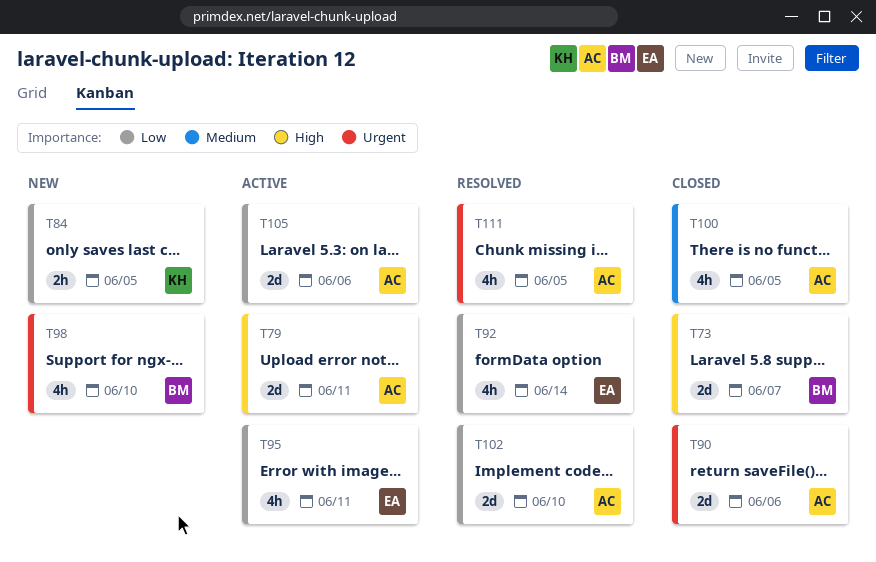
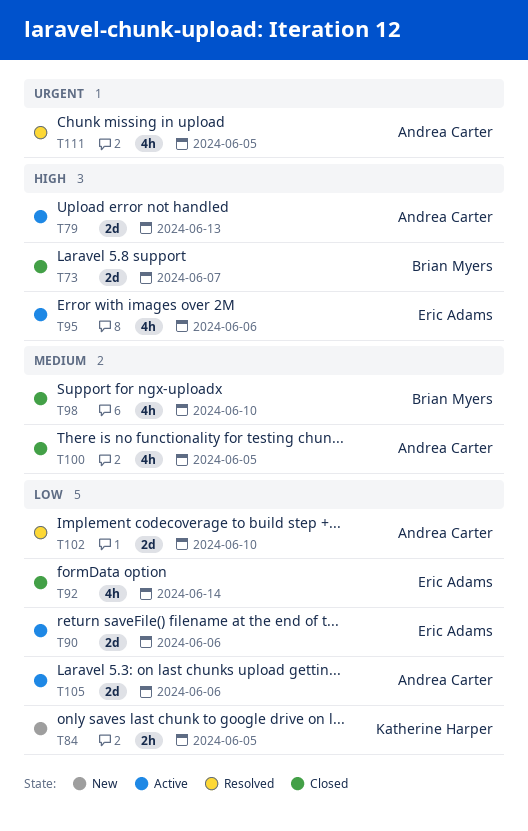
T79, due: Jun 11 -> Jun 13
T90, status: Closed -> Active
T90, owner: Andrea Carter -> Eric Adams
T90, priority: Urgent -> Low
T92, status: Resolved -> Closed
T95, priority: Low -> High
T95, due: Jun 11 -> Jun 6
T98, status: New -> Closed
T98, priority: Urgent -> Medium

